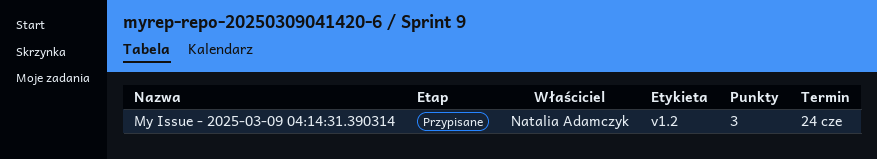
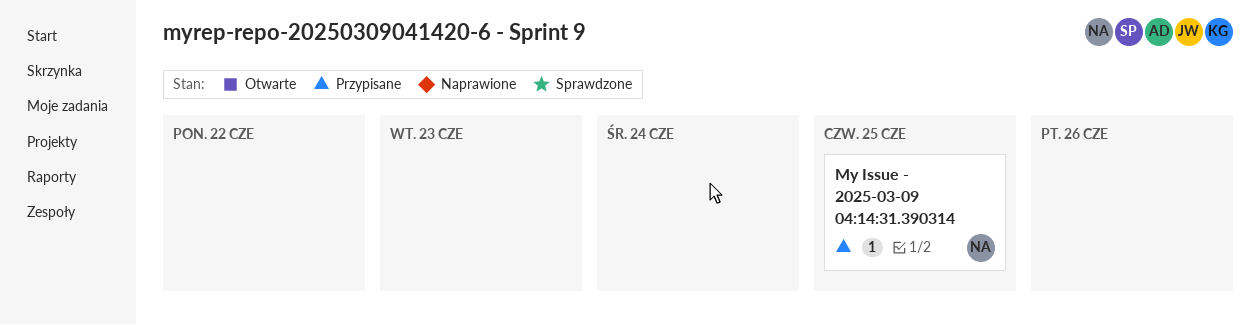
My Issue - 2025-03-09 04:14:31.390314, estimate: 3 -> 1
My Issue - 2025-03-09 04:14:31.390314, due: Jun 24 -> Jun 25

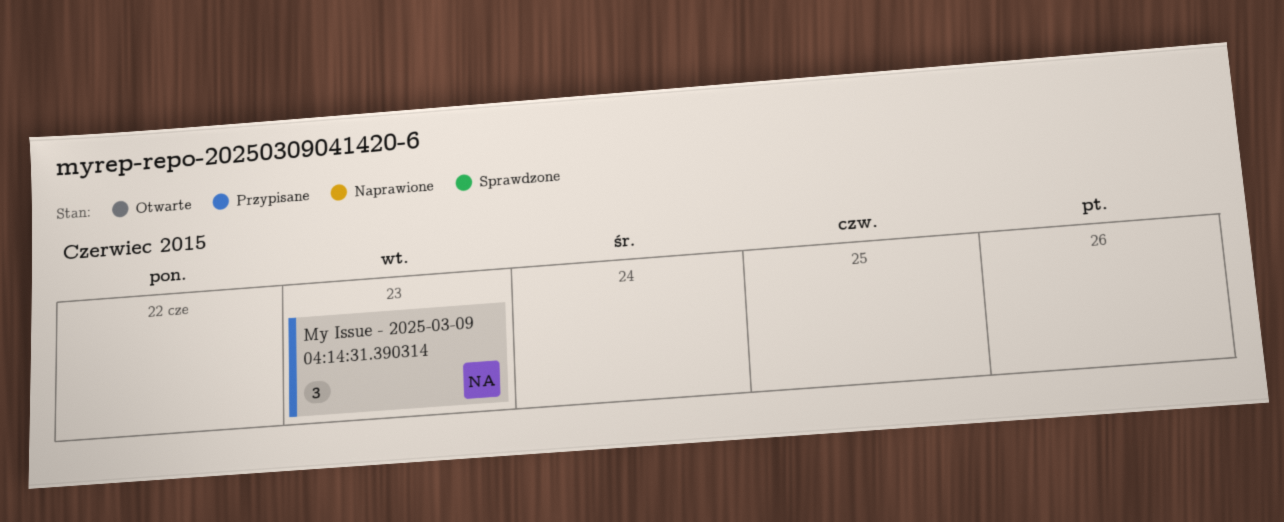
My Issue - 2025-03-09 04:14:31.390314, estimate: 1 -> 3
My Issue - 2025-03-09 04:14:31.390314, due: Jun 25 -> Jun 23

